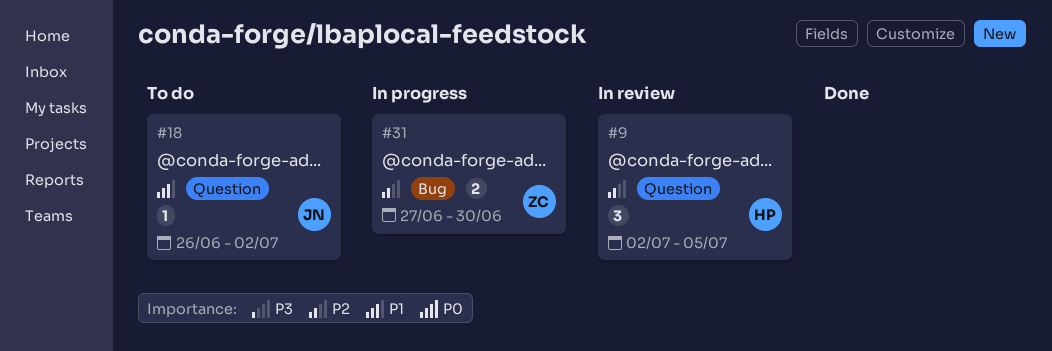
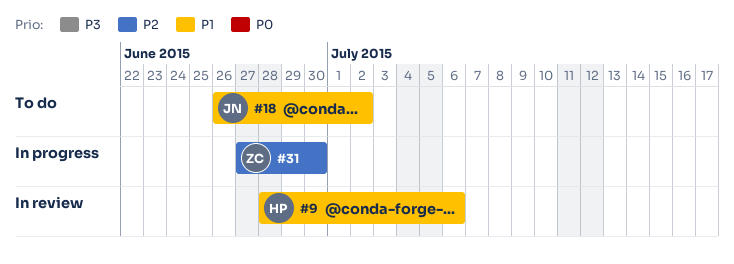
#9, priority: P2 -> P1
#9, start: Jul 2 -> Jun 28
#9, due: Jul 5 -> Jul 6

